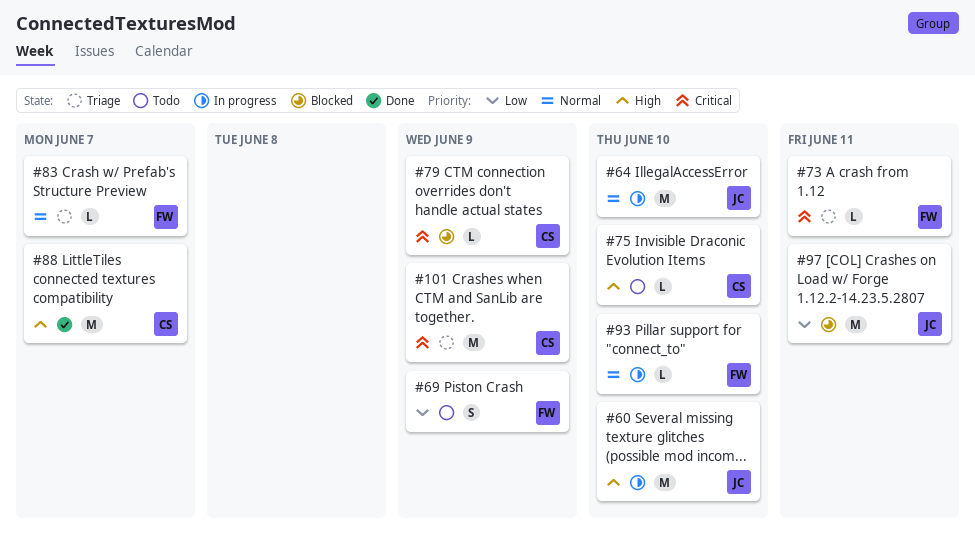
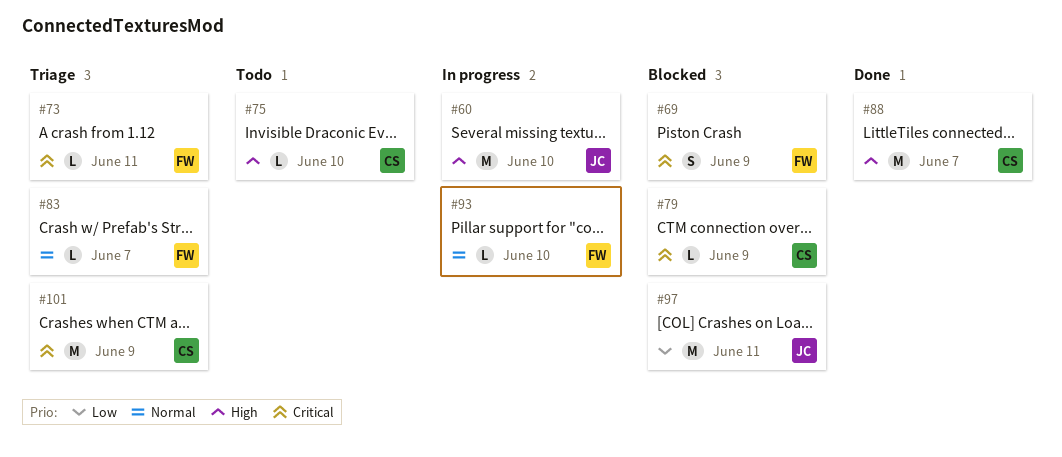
#64: present -> none
#69, status: Todo -> Blocked
#69, priority: Low -> Critical

